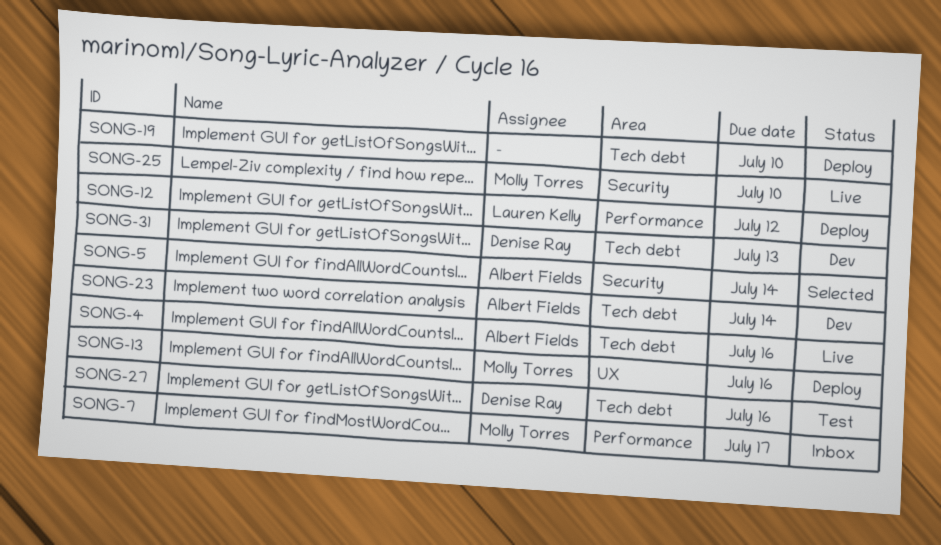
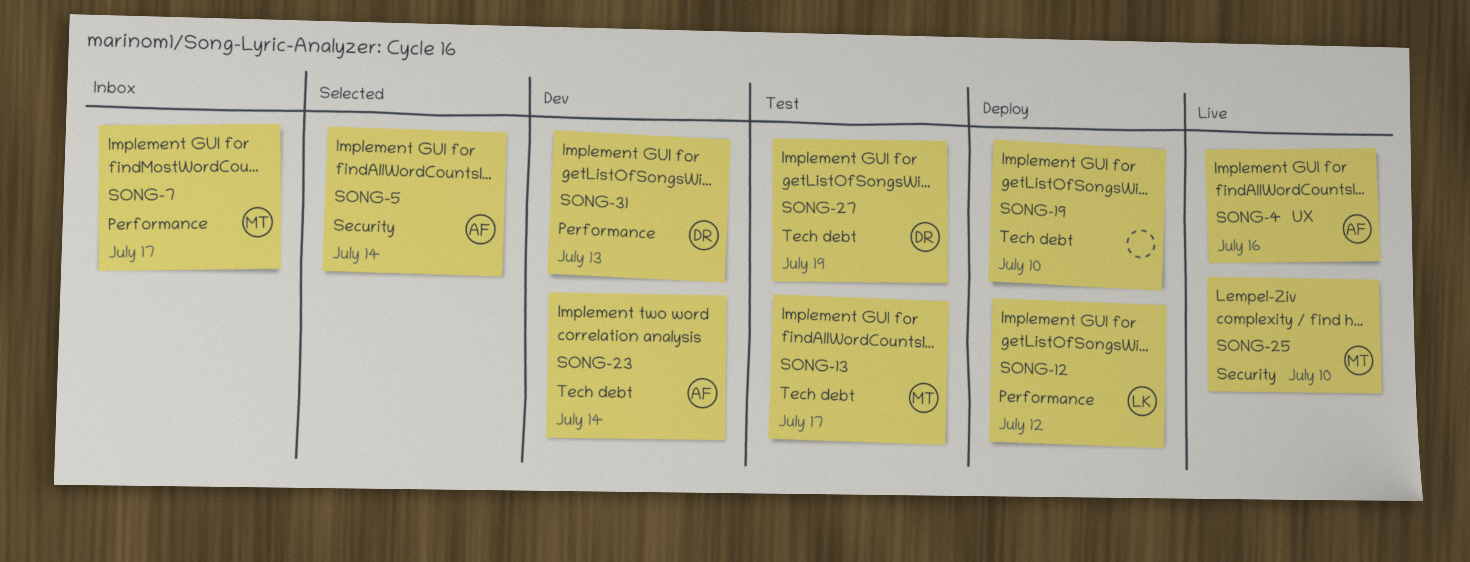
SONG-4, label: Tech debt -> UX
SONG-13, status: Deploy -> Test
SONG-13, label: UX -> Tech debt
SONG-13, due: Jul 16 -> Jul 17
SONG-27, due: Jul 16 -> Jul 19
SONG-31, label: Tech debt -> Performance

